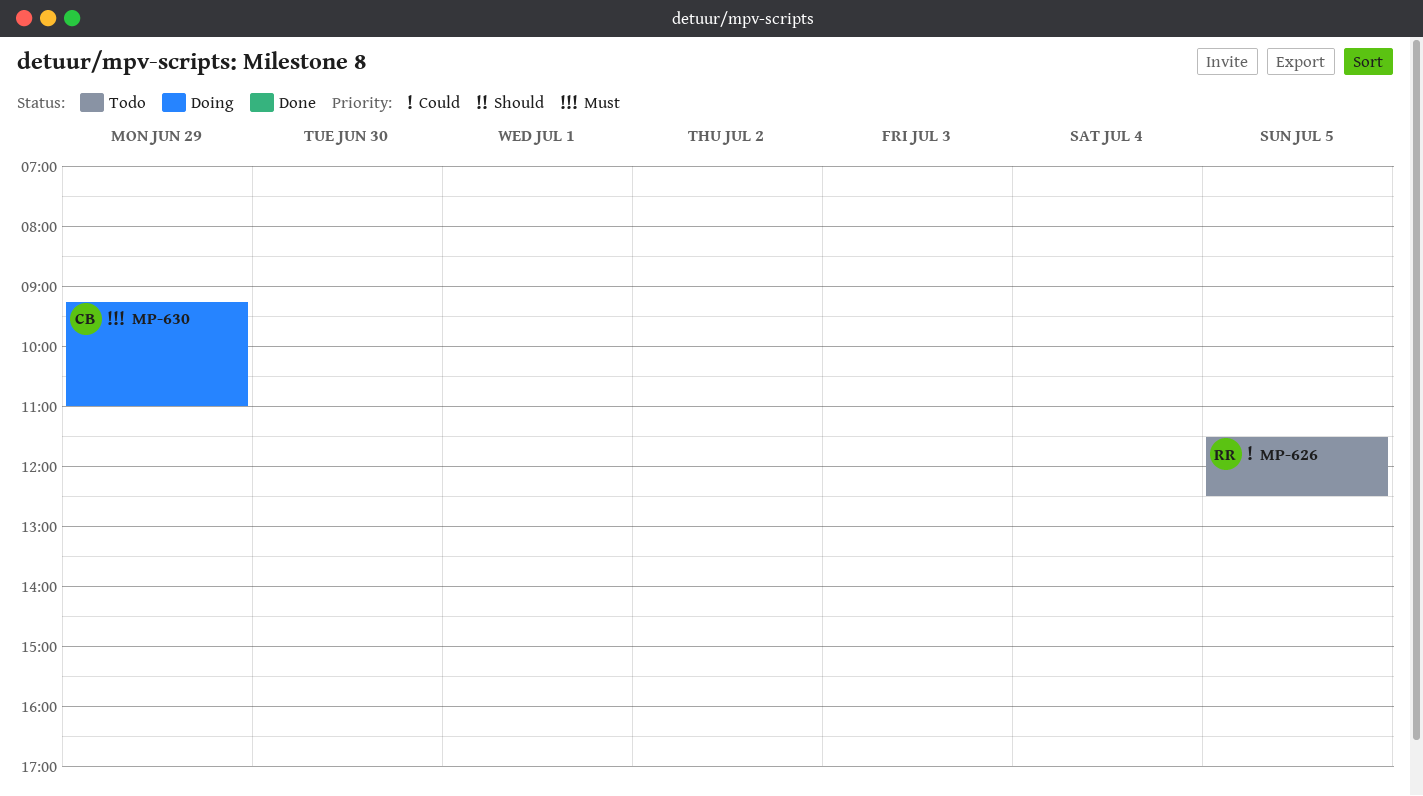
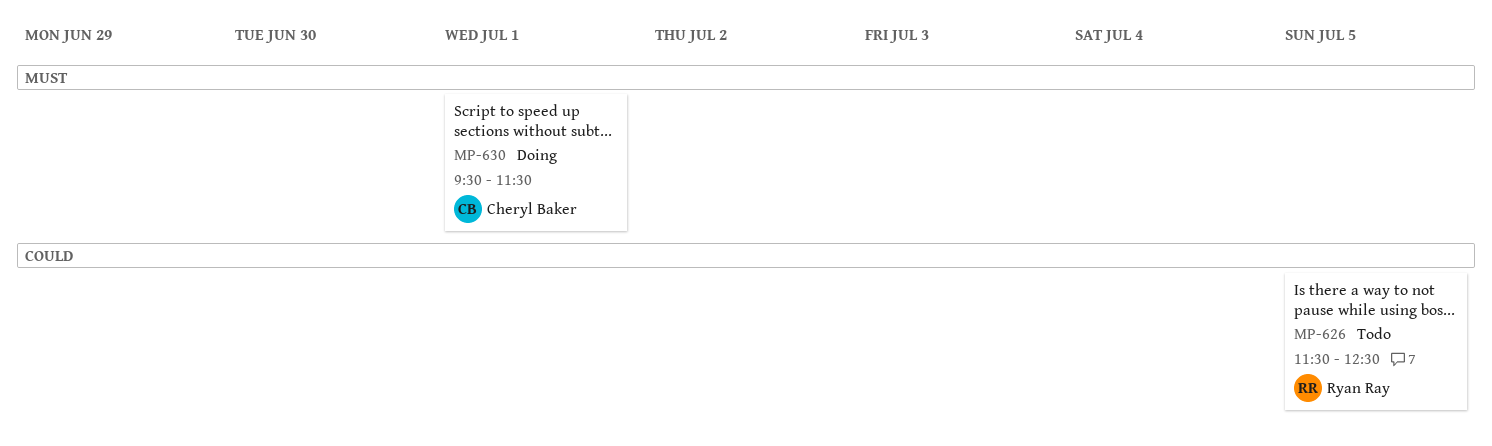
MP-630, day: Jun 29 -> Jul 1
MP-630, begins: 09:15 -> 09:30
MP-630, ends: 11:00 -> 11:30

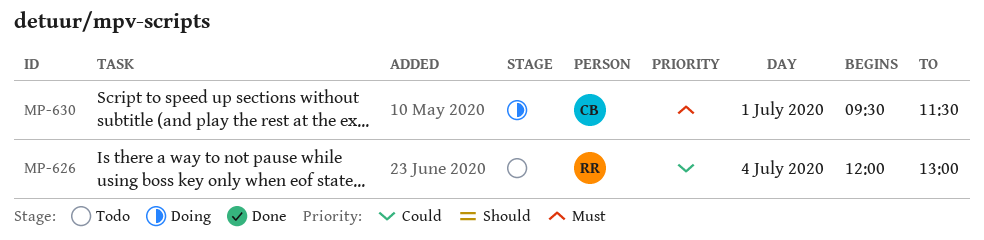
MP-626, day: Jul 5 -> Jul 4
MP-626, begins: 11:30 -> 12:00
MP-626, ends: 12:30 -> 13:00

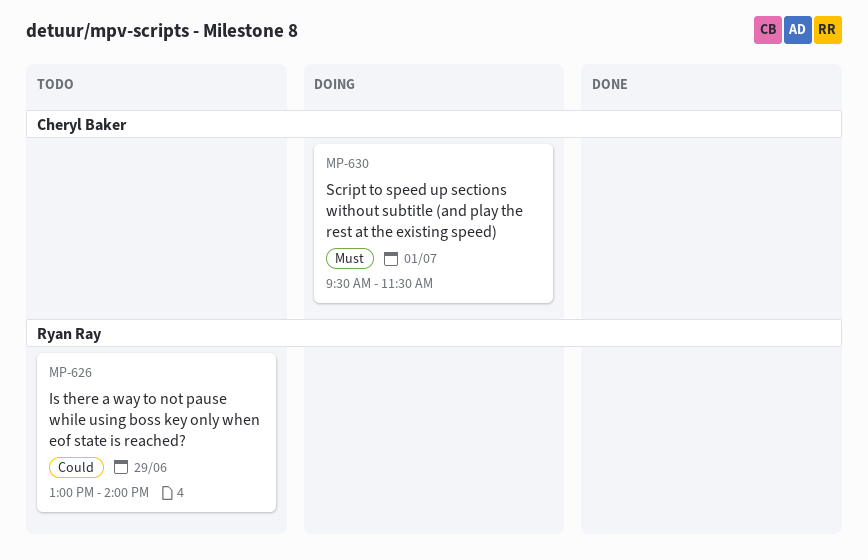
MP-626, day: Jul 4 -> Jun 29
MP-626, begins: 12:00 -> 13:00
MP-626, ends: 13:00 -> 14:00

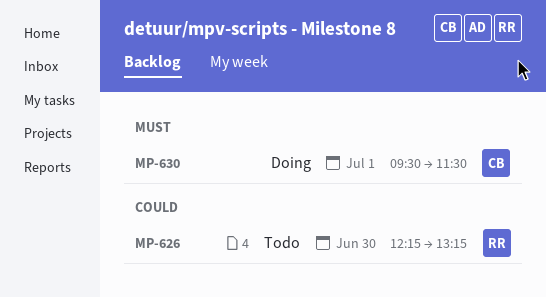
MP-626, day: Jun 29 -> Jun 30
MP-626, begins: 13:00 -> 12:15
MP-626, ends: 14:00 -> 13:15

